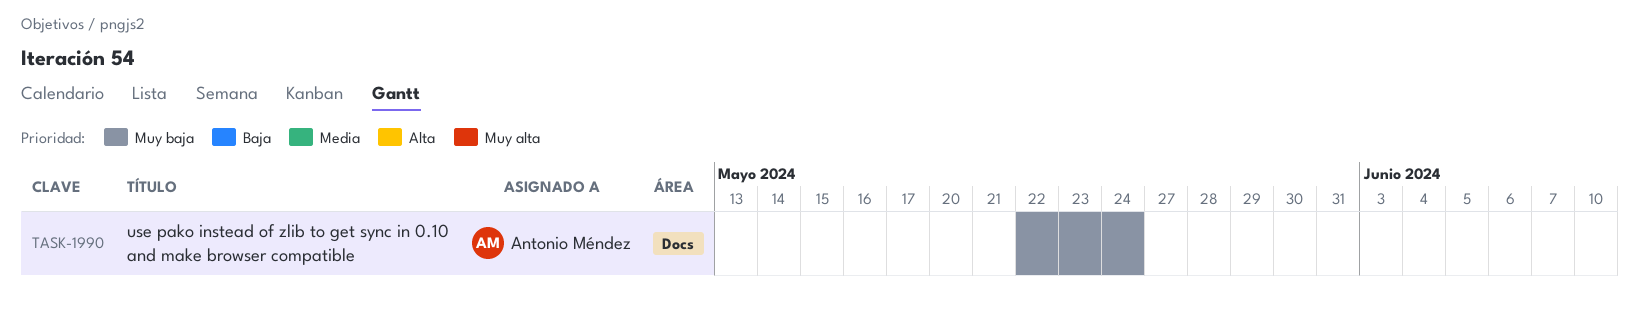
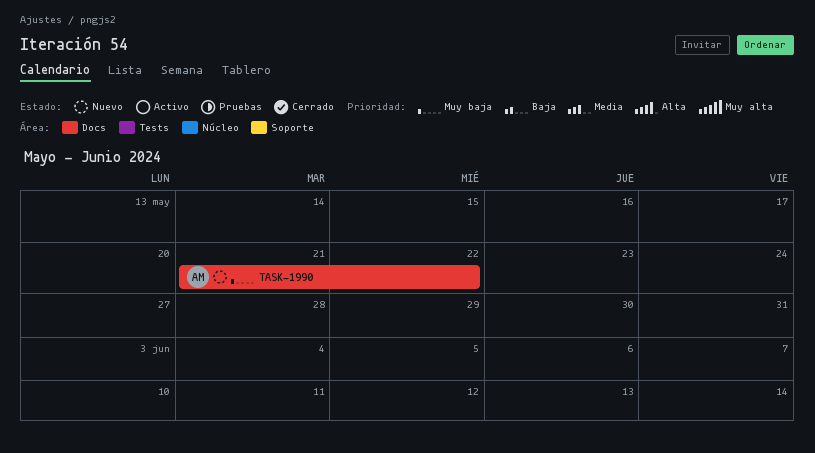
TASK-1990, start: May 22 -> May 21
TASK-1990, due: May 24 -> May 22

